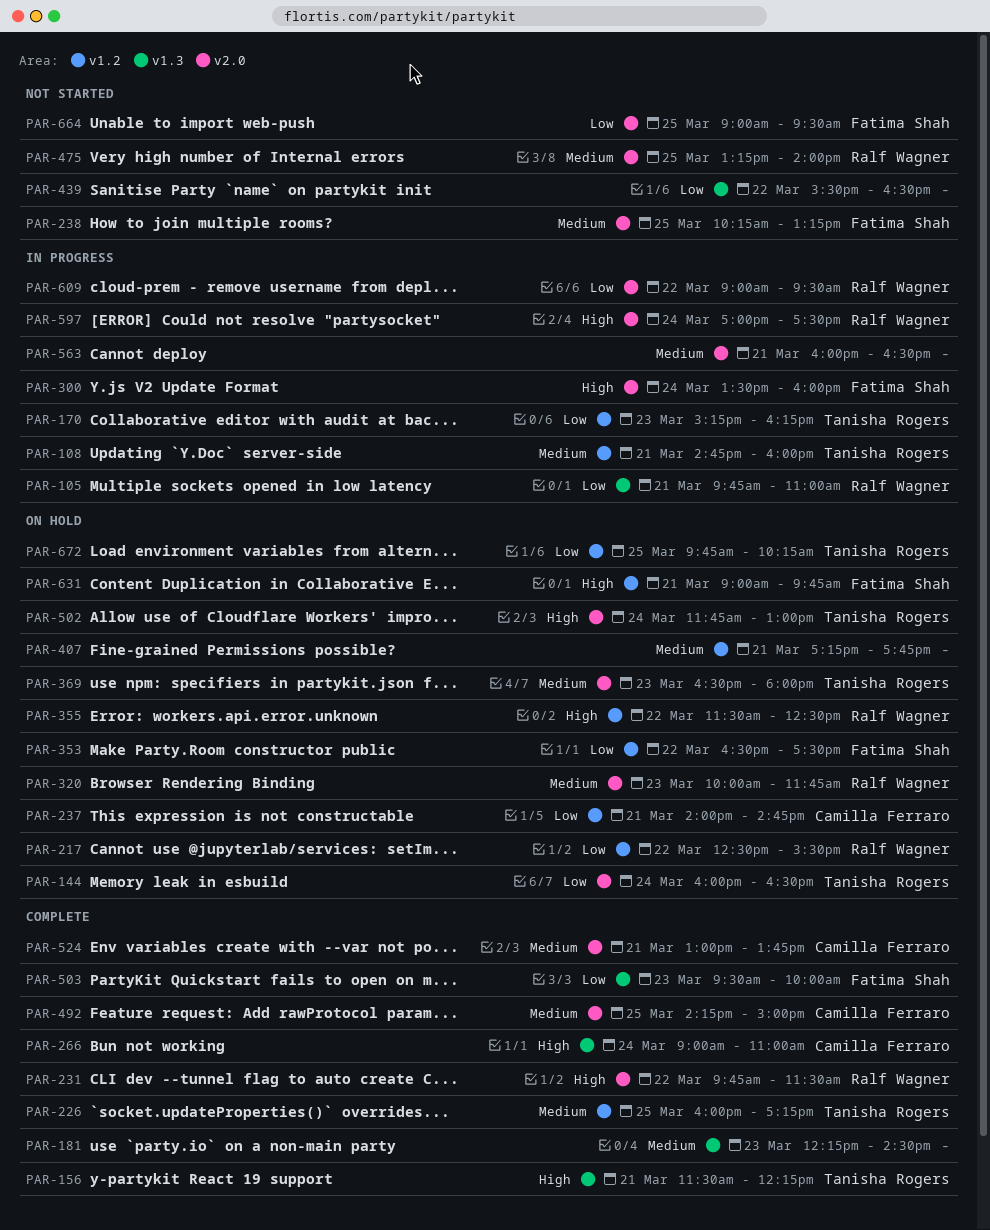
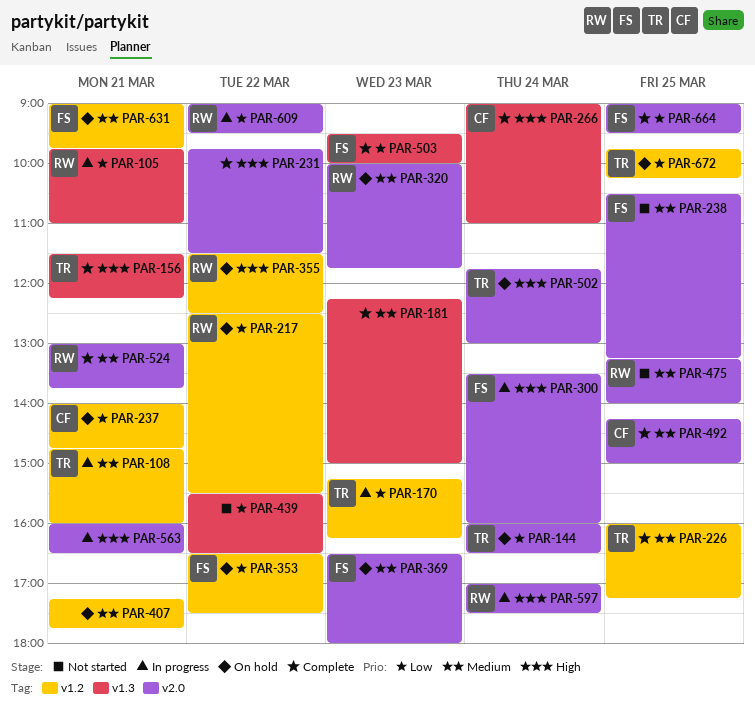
PAR-181, ends: 14:30 -> 15:00
PAR-231, owner: Ralf Wagner -> none
PAR-238, begins: 10:15 -> 10:30
PAR-369, owner: Tanisha Rogers -> Fatima Shah
PAR-524, owner: Camilla Ferraro -> Ralf Wagner
PAR-563, priority: Medium -> High
PAR-631, priority: High -> Medium
PAR-664, status: Not started -> Complete

